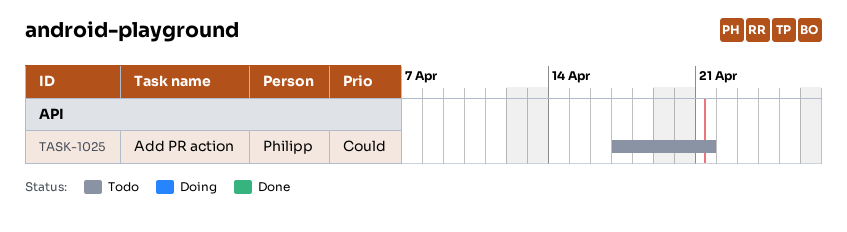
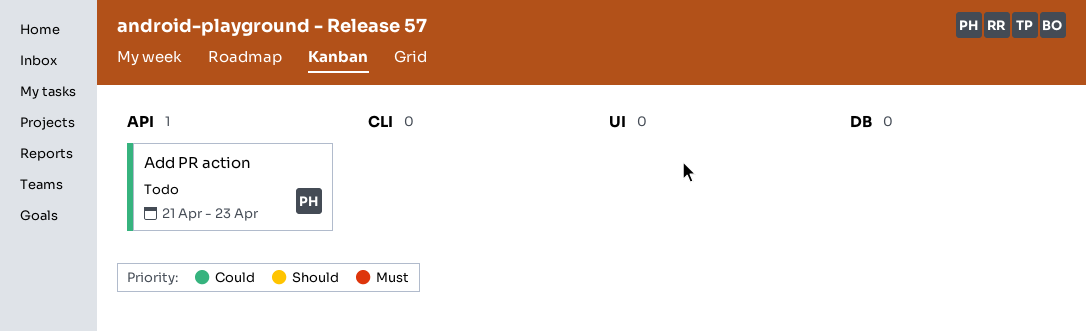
Add PR action, start: Apr 17 -> Apr 21
Add PR action, due: Apr 21 -> Apr 23

